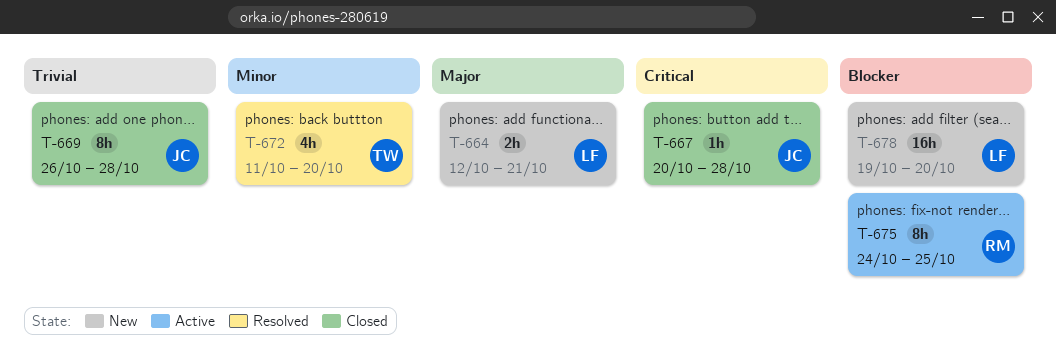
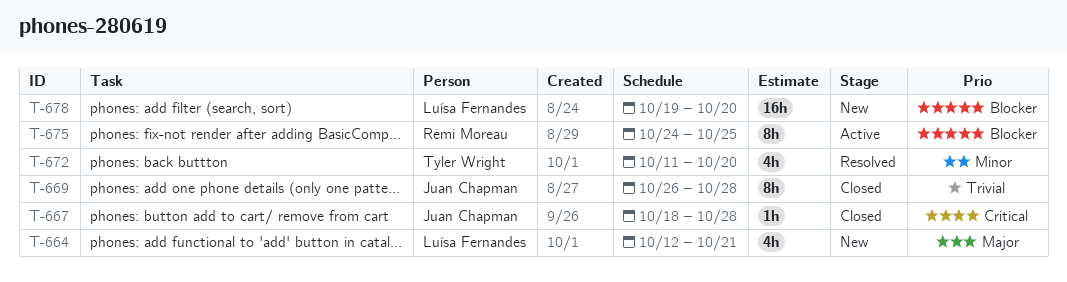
T-664, estimate: 2h -> 4h
T-667, start: Oct 20 -> Oct 18

